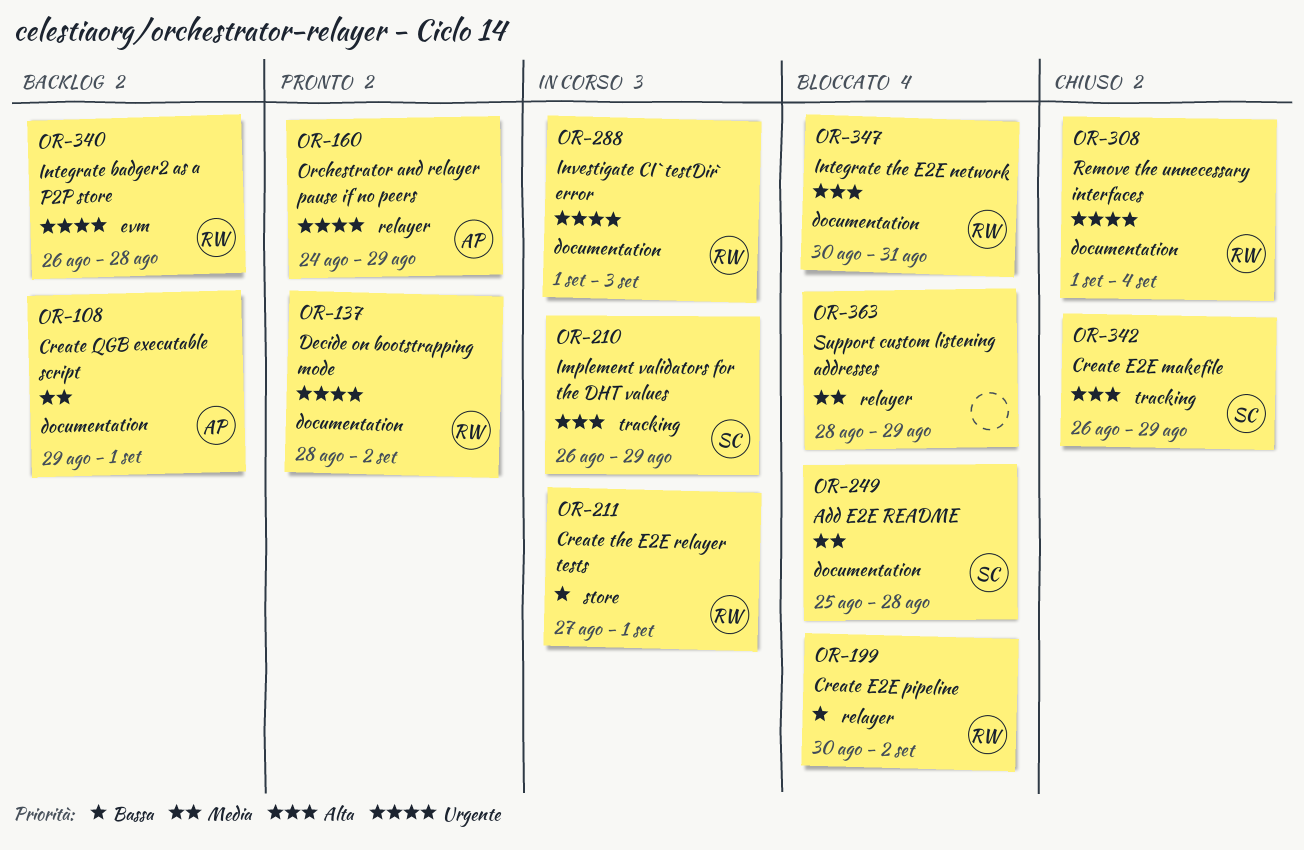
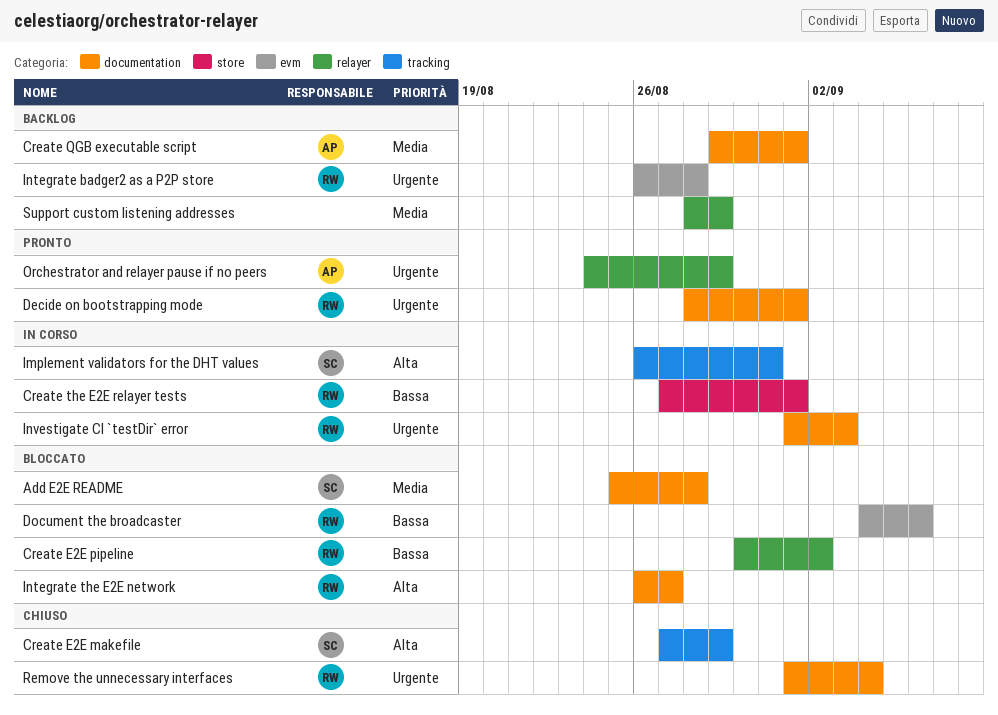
Create E2E makefile, start: Aug 26 -> Aug 27
Decide on bootstrapping mode, due: Sep 2 -> Sep 1
Document the broadcaster: none -> present
Implement validators for the DHT values, due: Aug 29 -> Aug 31
Integrate the E2E network, start: Aug 30 -> Aug 26
Integrate the E2E network, due: Aug 31 -> Aug 27
Support custom listening addresses, status: Bloccato -> Backlog

